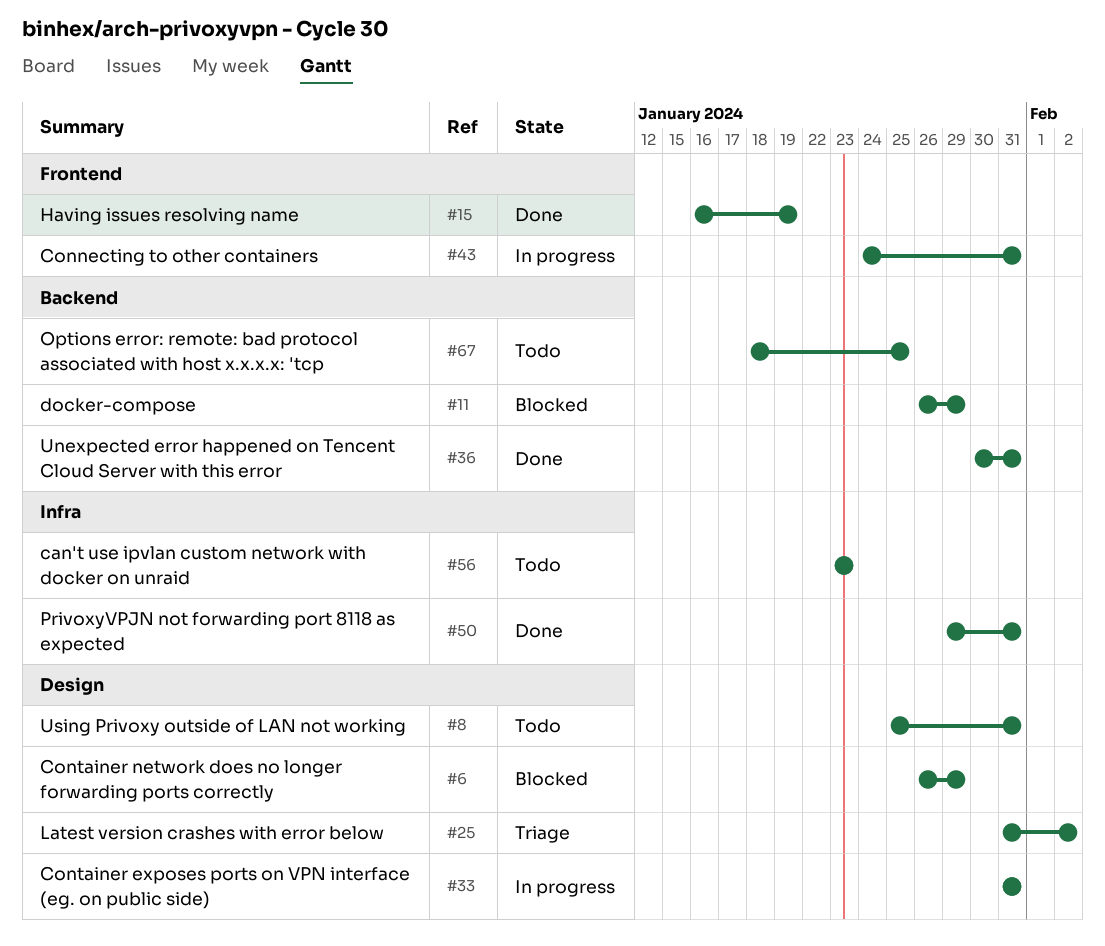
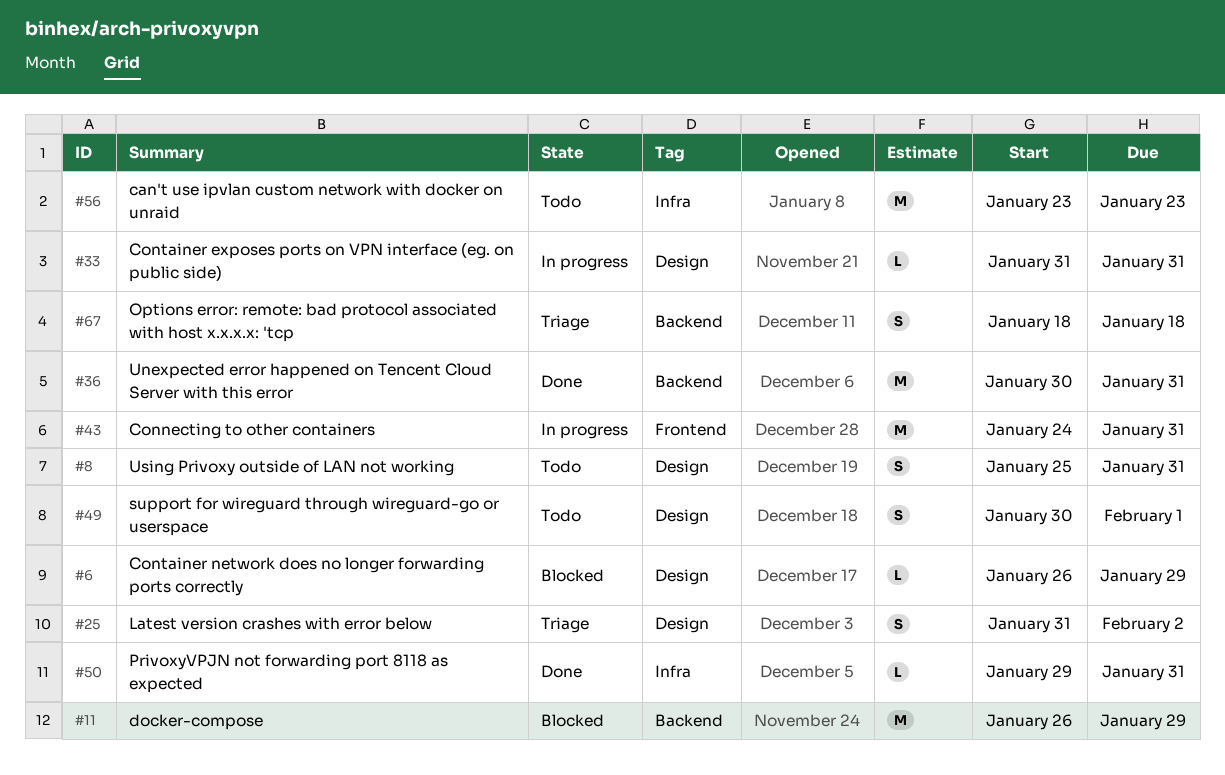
#15: present -> none
#49: none -> present
#67, status: Todo -> Triage
#67, due: Jan 25 -> Jan 18

